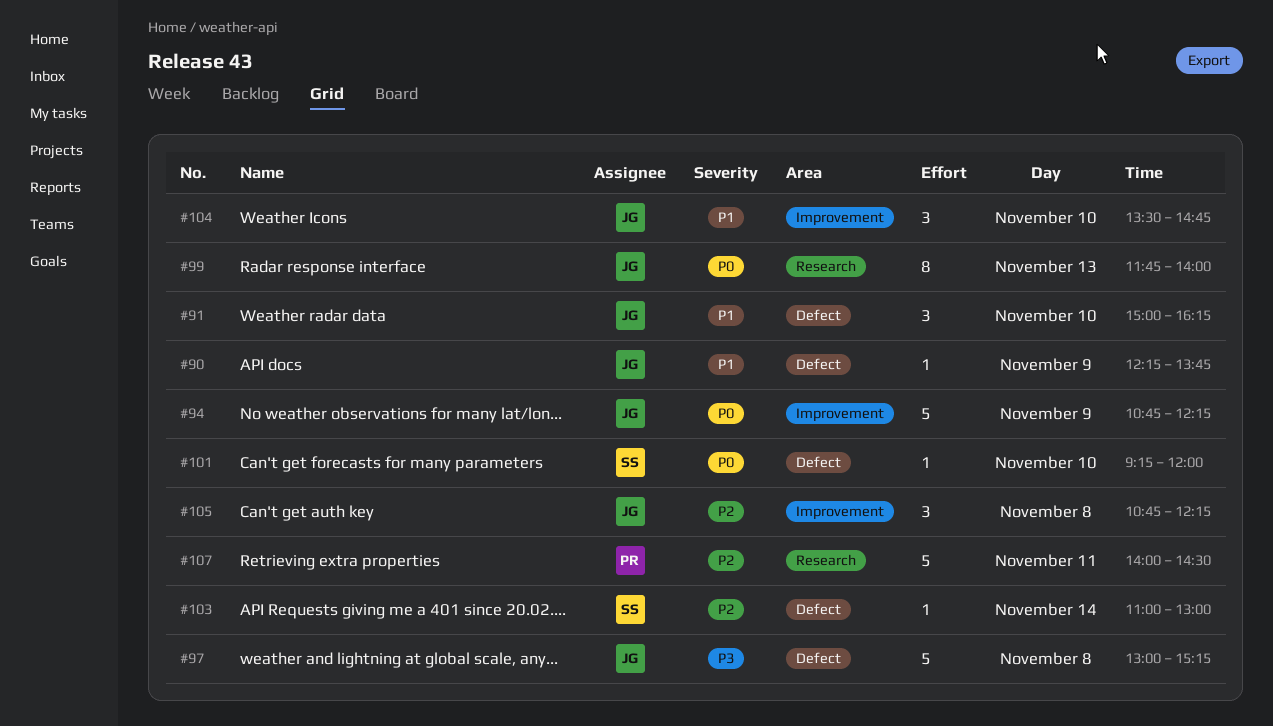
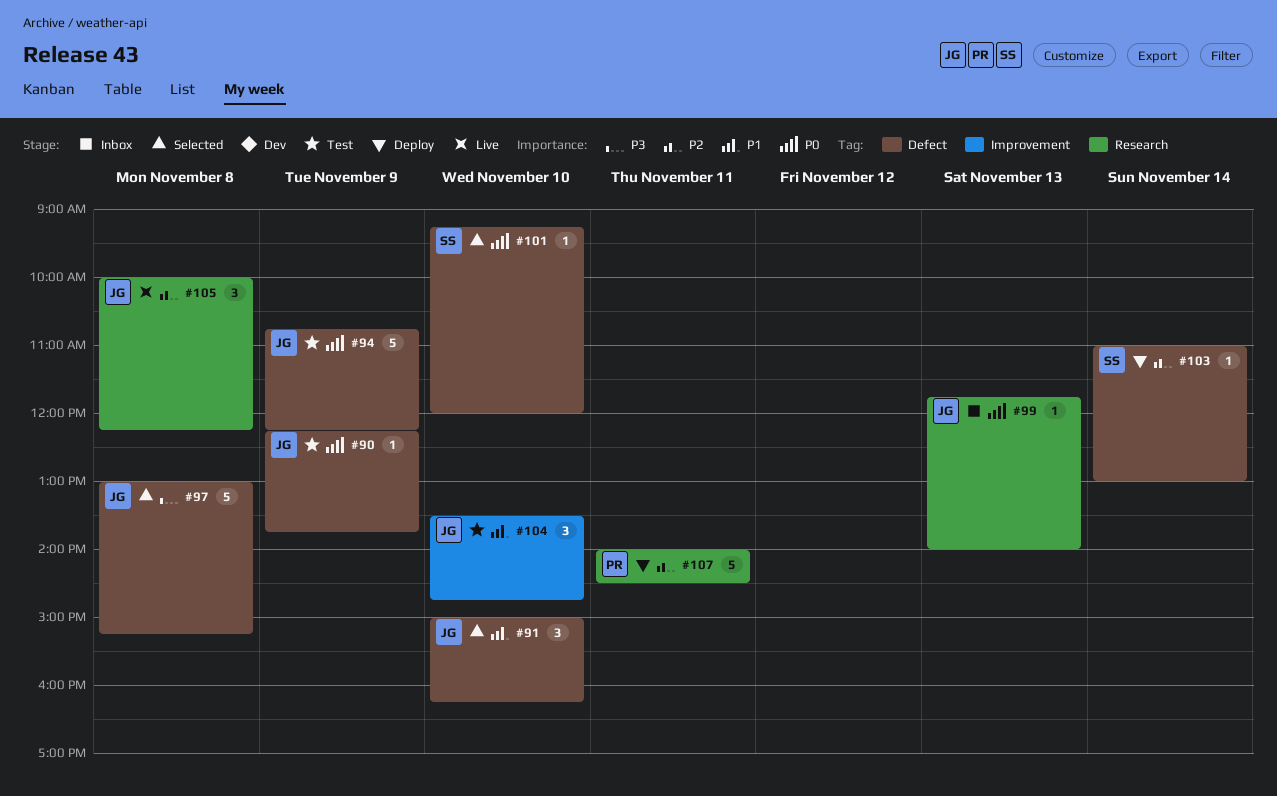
#90, priority: P1 -> P0
#94, label: Improvement -> Defect
#99, estimate: 8 -> 1
#105, label: Improvement -> Research
#105, begins: 10:45 -> 10:00

